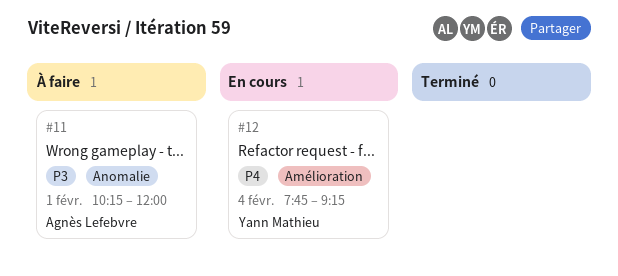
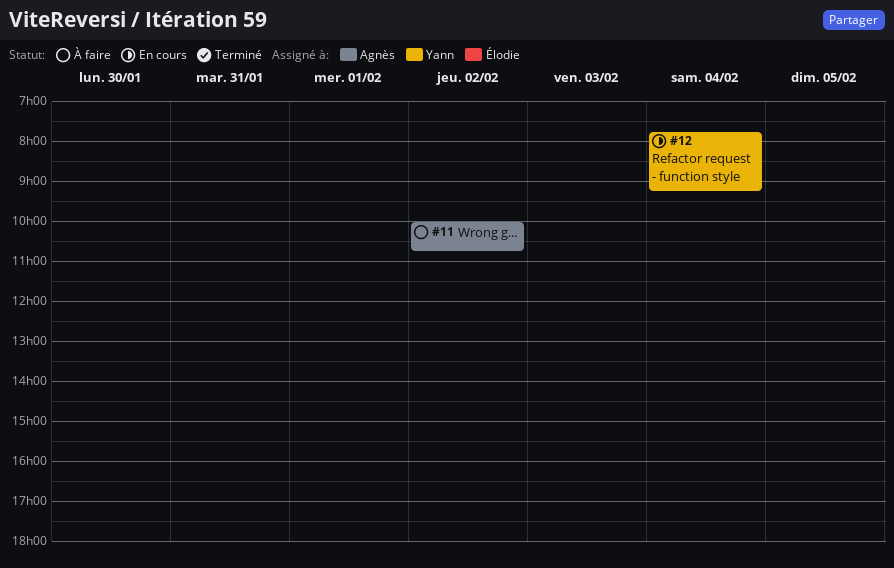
#11, day: Feb 1 -> Feb 2
#11, begins: 10:15 -> 10:00
#11, ends: 12:00 -> 10:45

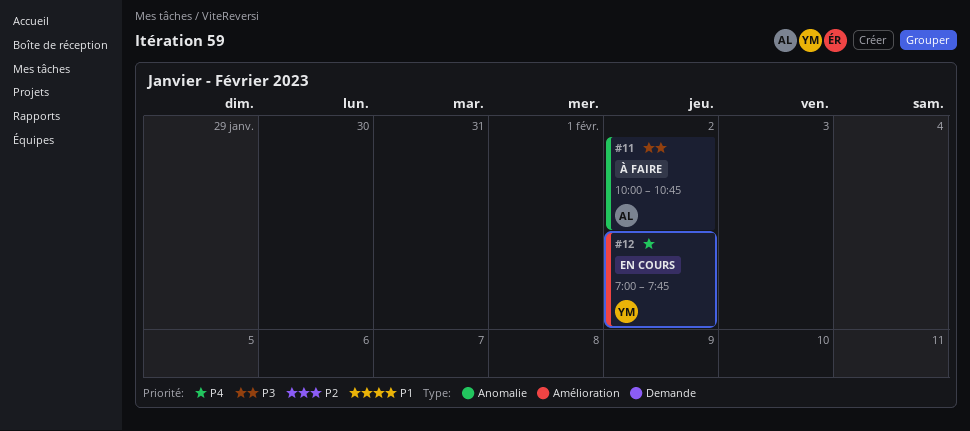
#12, day: Feb 4 -> Feb 2
#12, begins: 07:45 -> 07:00
#12, ends: 09:15 -> 07:45

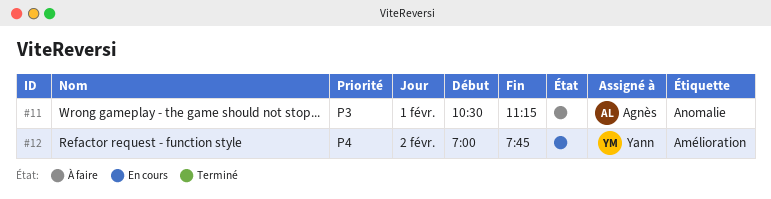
#11, day: Feb 2 -> Feb 1
#11, begins: 10:00 -> 10:30
#11, ends: 10:45 -> 11:15

